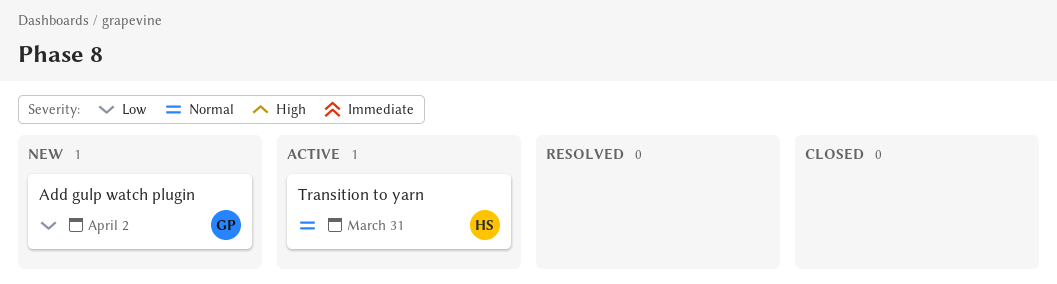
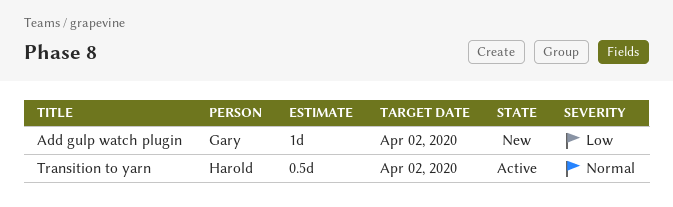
Transition to yarn, due: Mar 31 -> Apr 2

